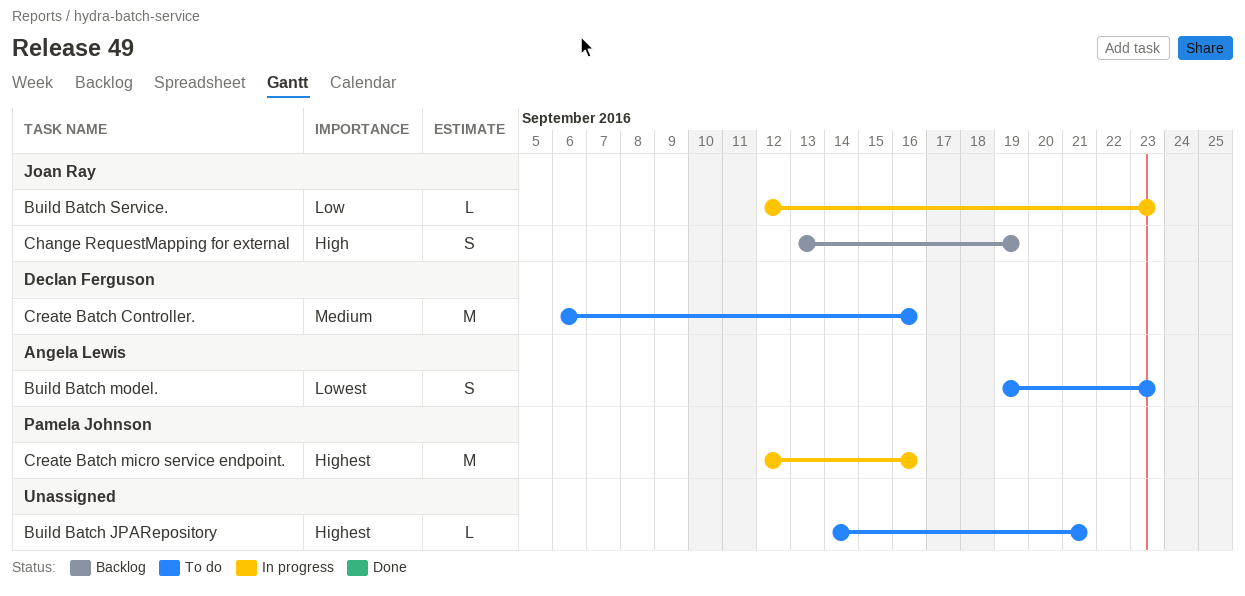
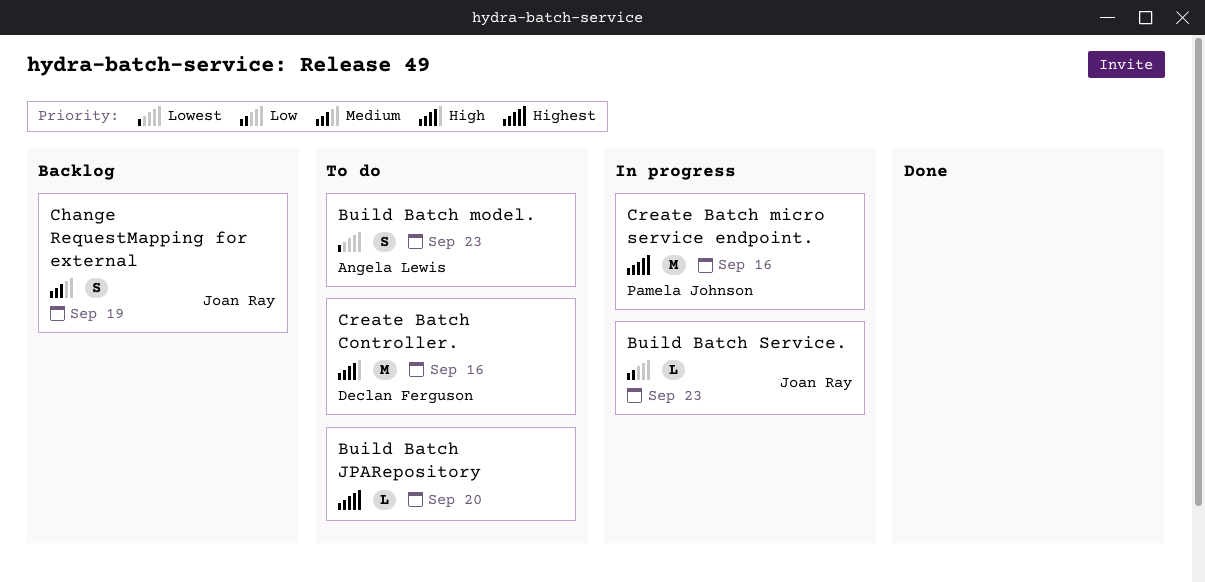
Build Batch JPARepository, due: Sep 21 -> Sep 20
Change RequestMapping for external, priority: High -> Medium
Create Batch Controller., priority: Medium -> High

